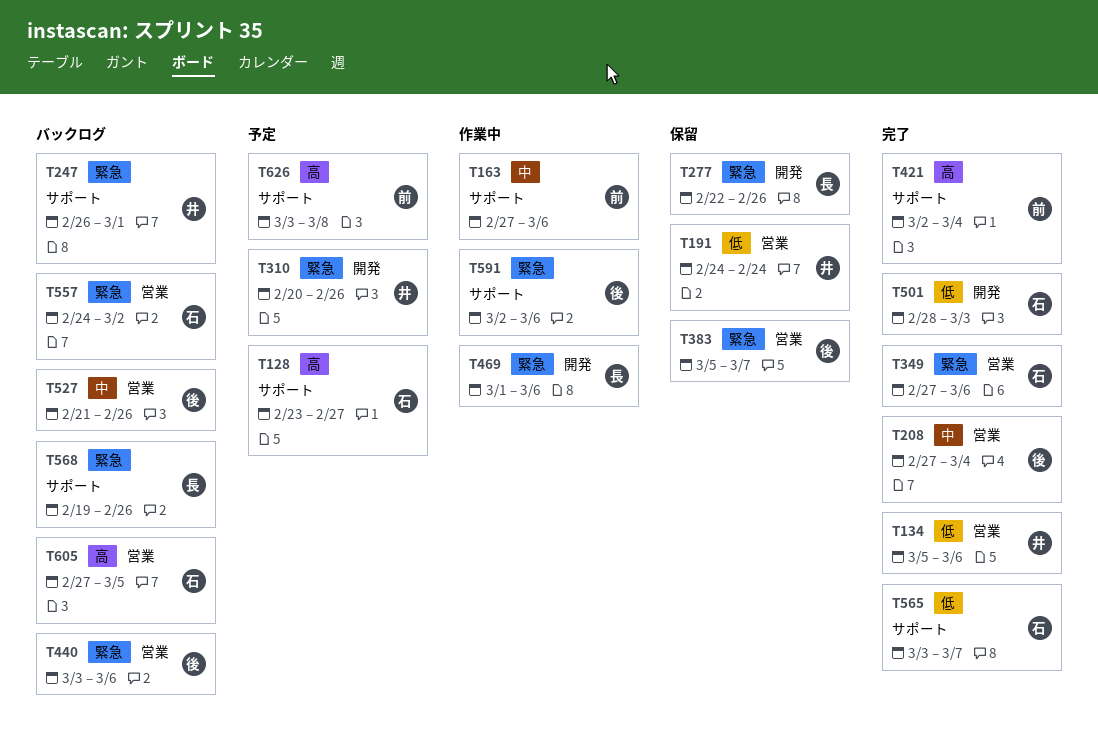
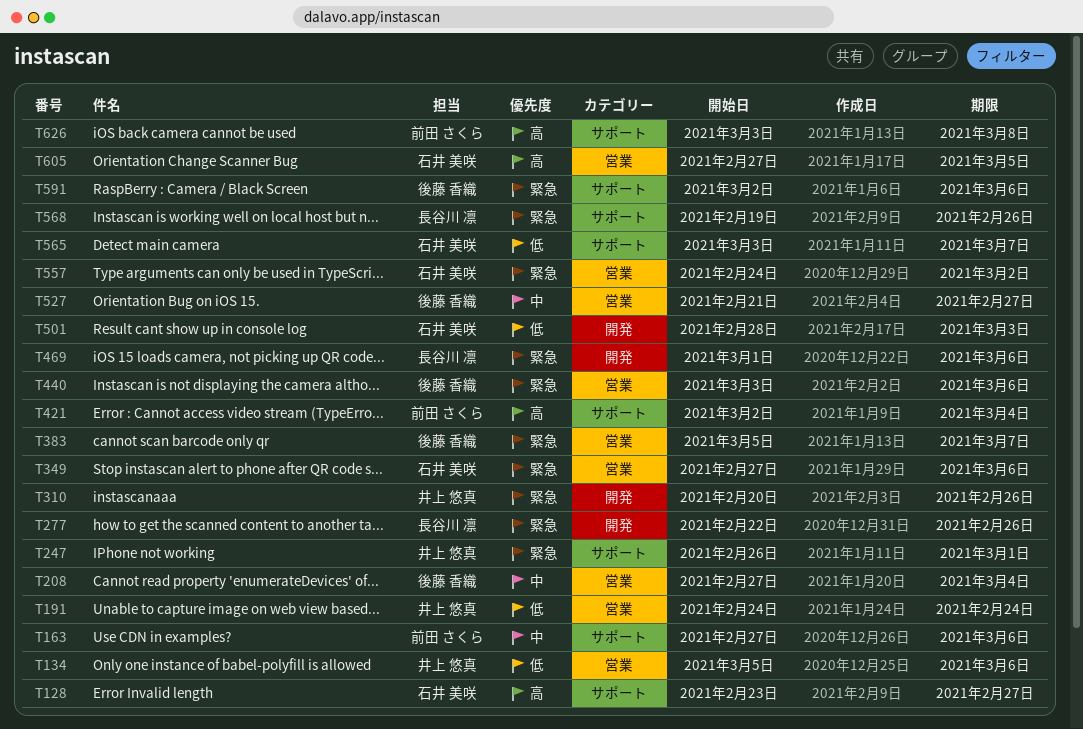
T527, due: Feb 26 -> Feb 27

